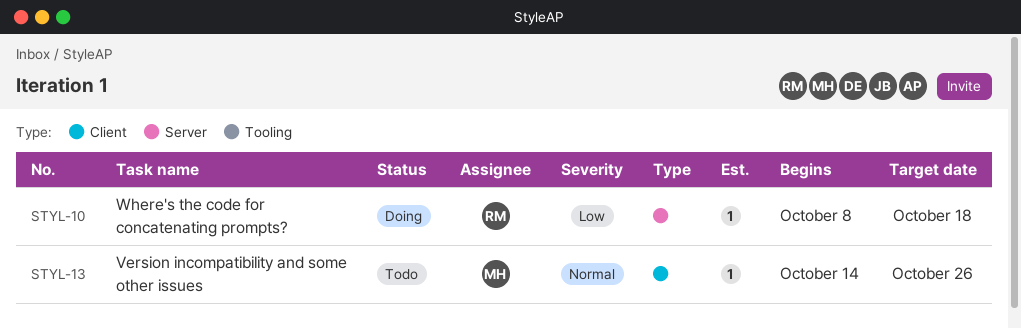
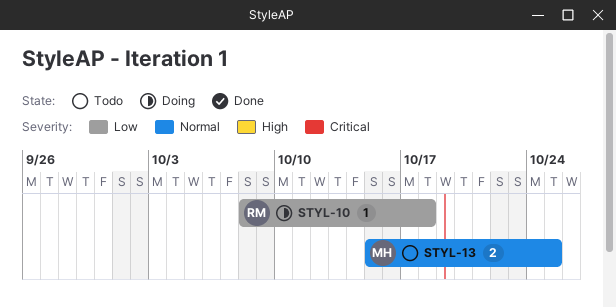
STYL-13, estimate: 1 -> 2
STYL-13, start: Oct 14 -> Oct 15
STYL-13, due: Oct 26 -> Oct 25

